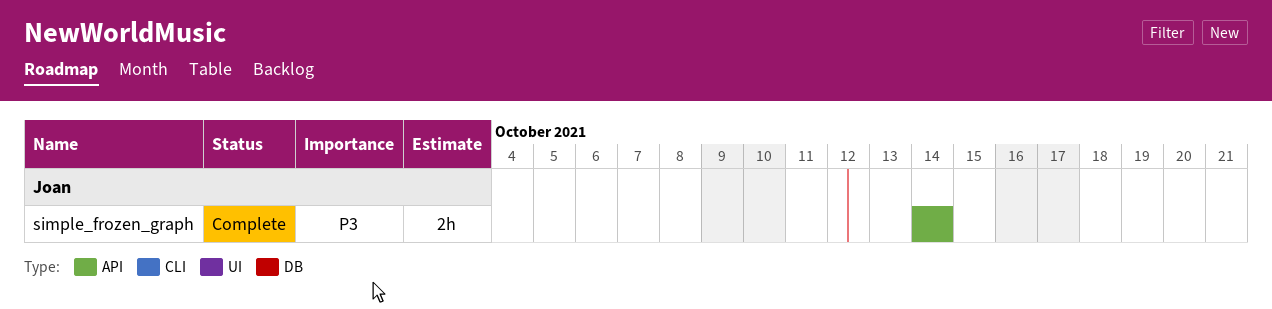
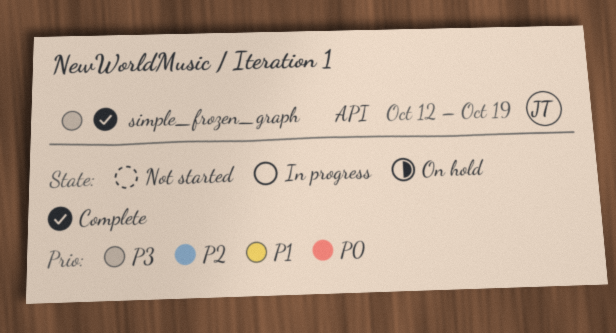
simple_frozen_graph, start: Oct 14 -> Oct 12
simple_frozen_graph, due: Oct 14 -> Oct 19

